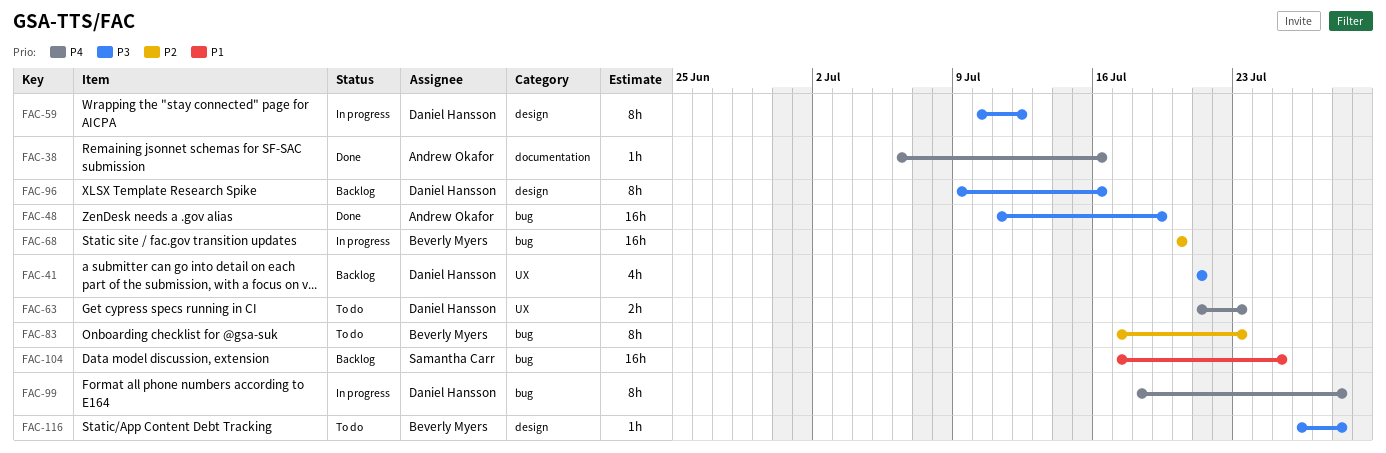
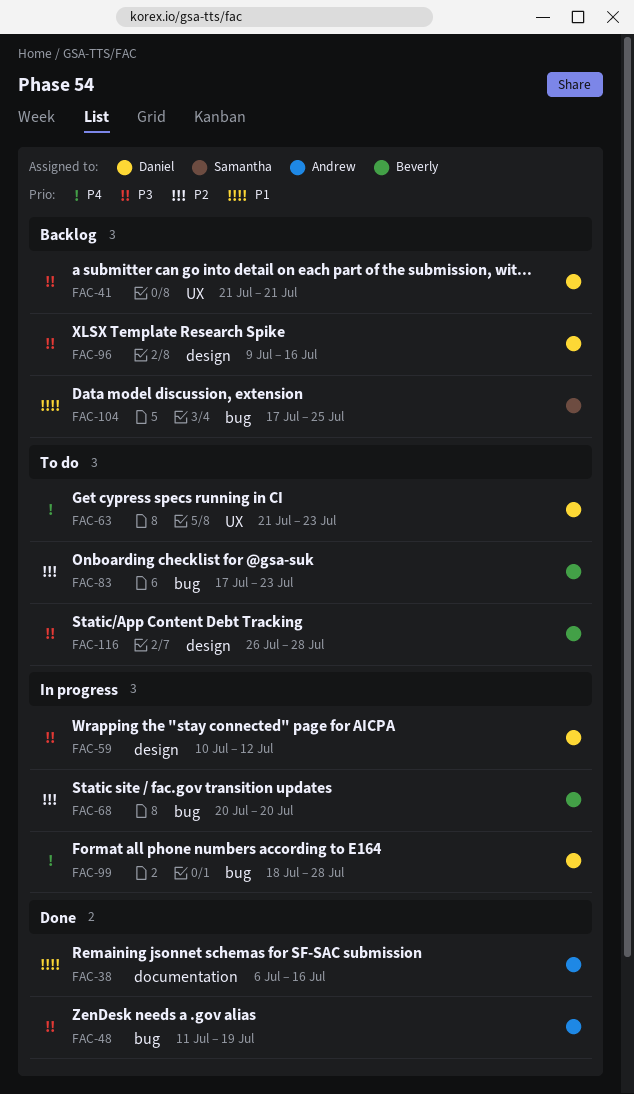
FAC-38, priority: P4 -> P1

